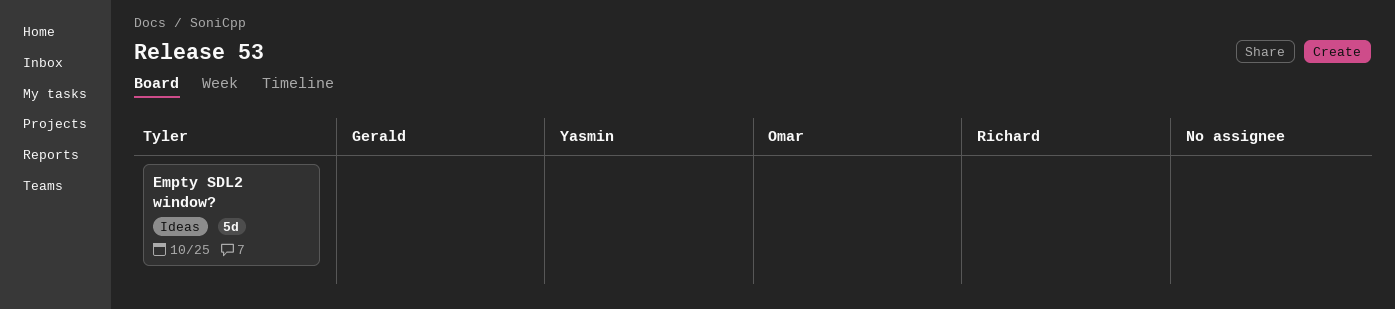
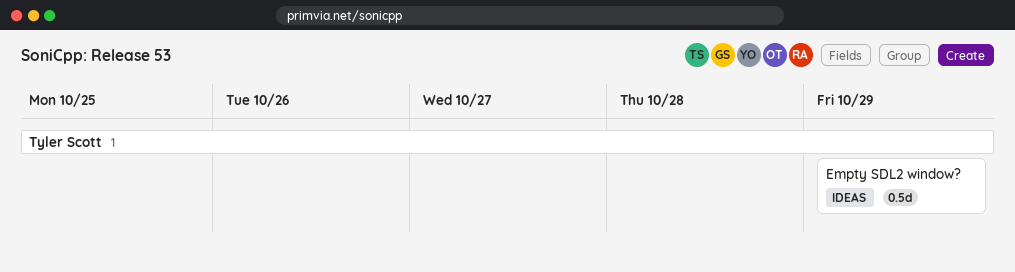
Empty SDL2 window?, estimate: 5d -> 0.5d
Empty SDL2 window?, due: Oct 25 -> Oct 29

